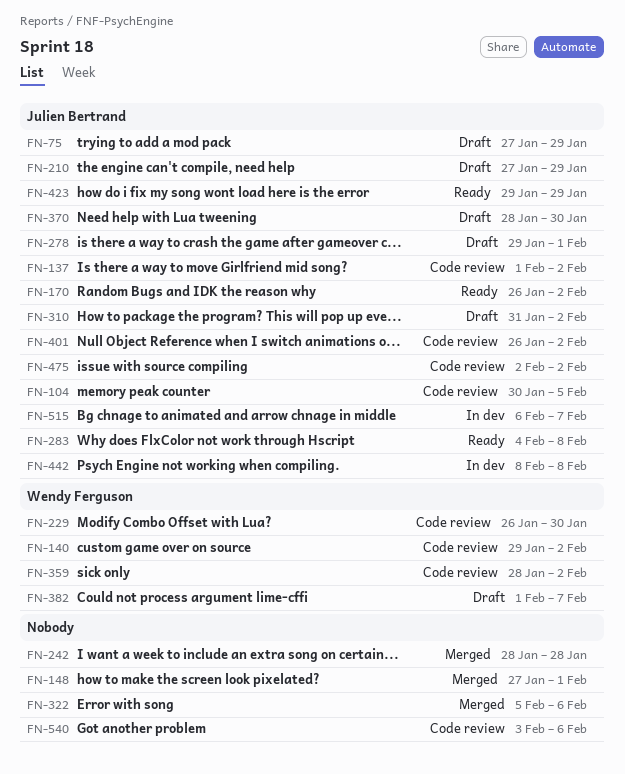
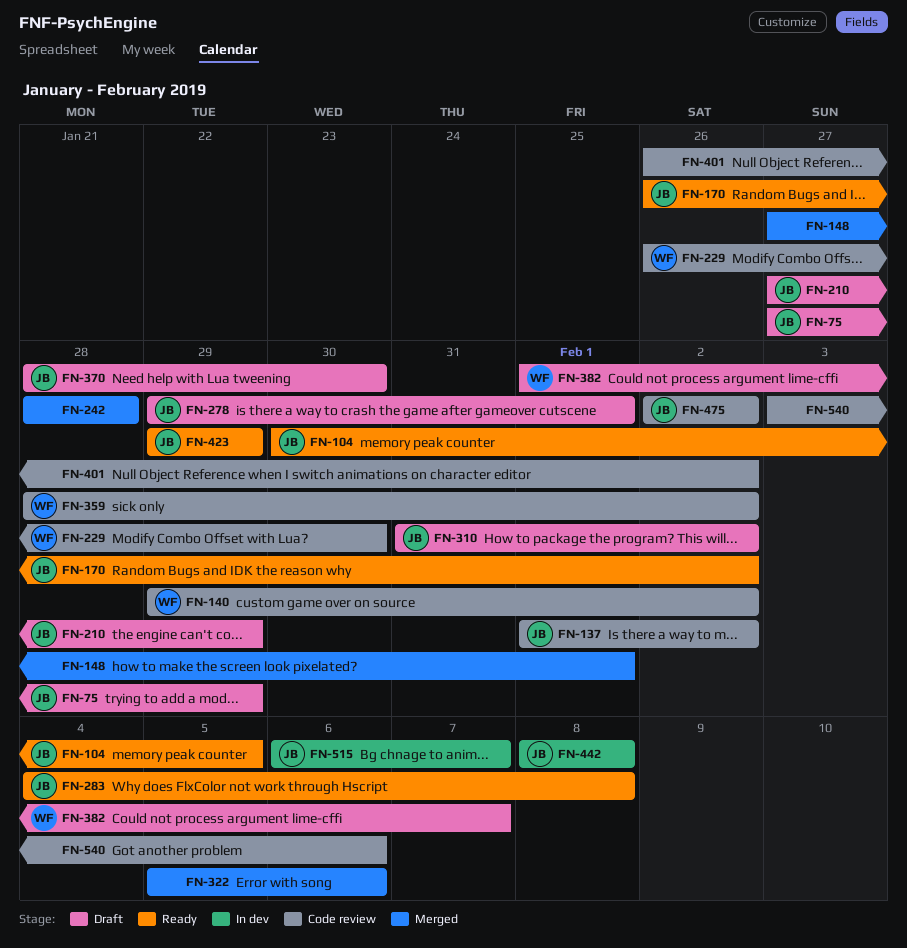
FN-104, status: Code review -> Ready
FN-401, owner: Julien Bertrand -> none

